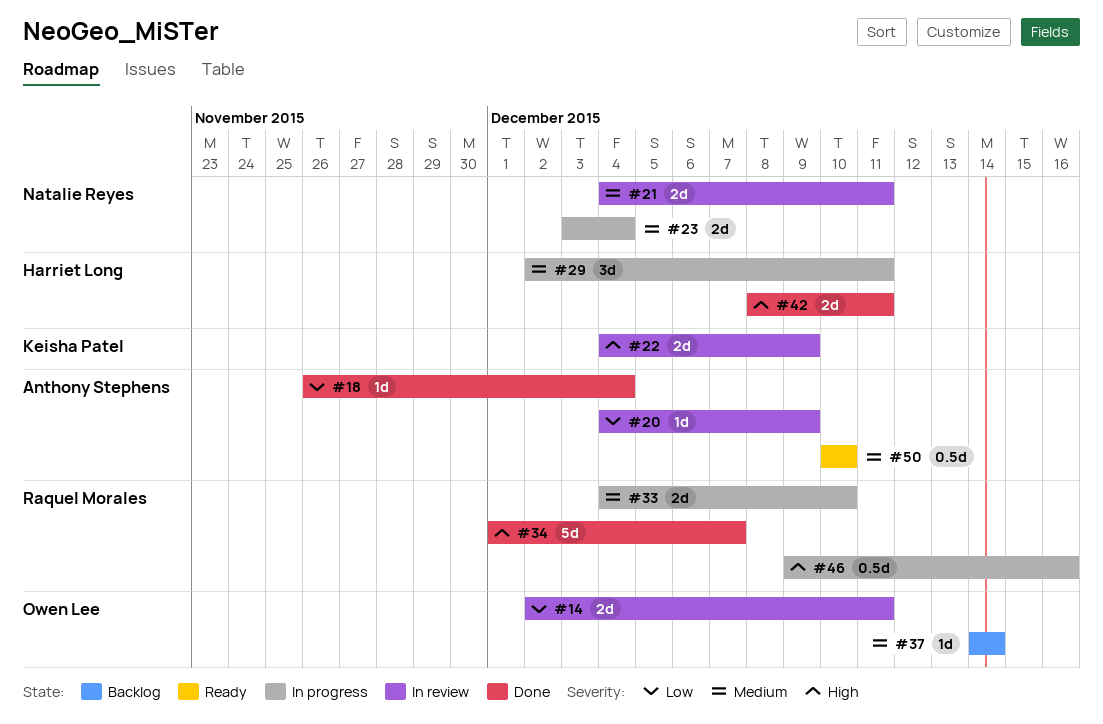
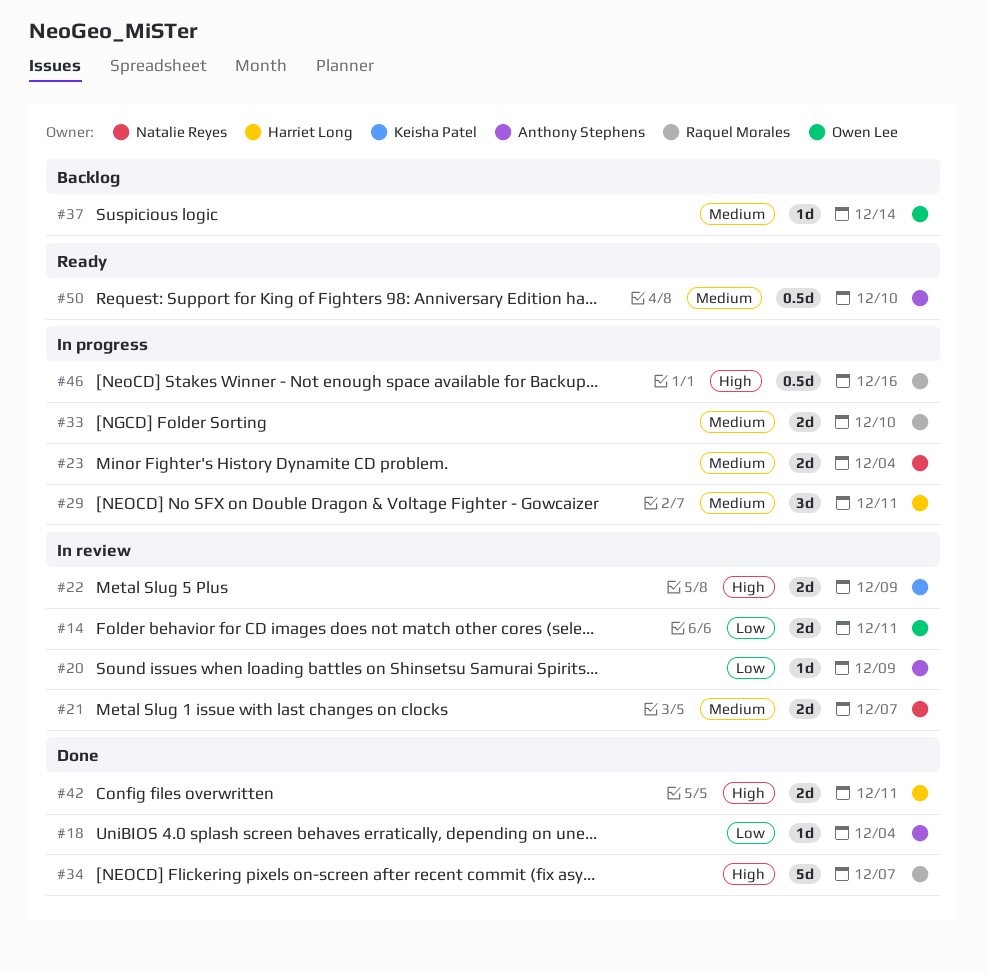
#21, due: Dec 11 -> Dec 7

